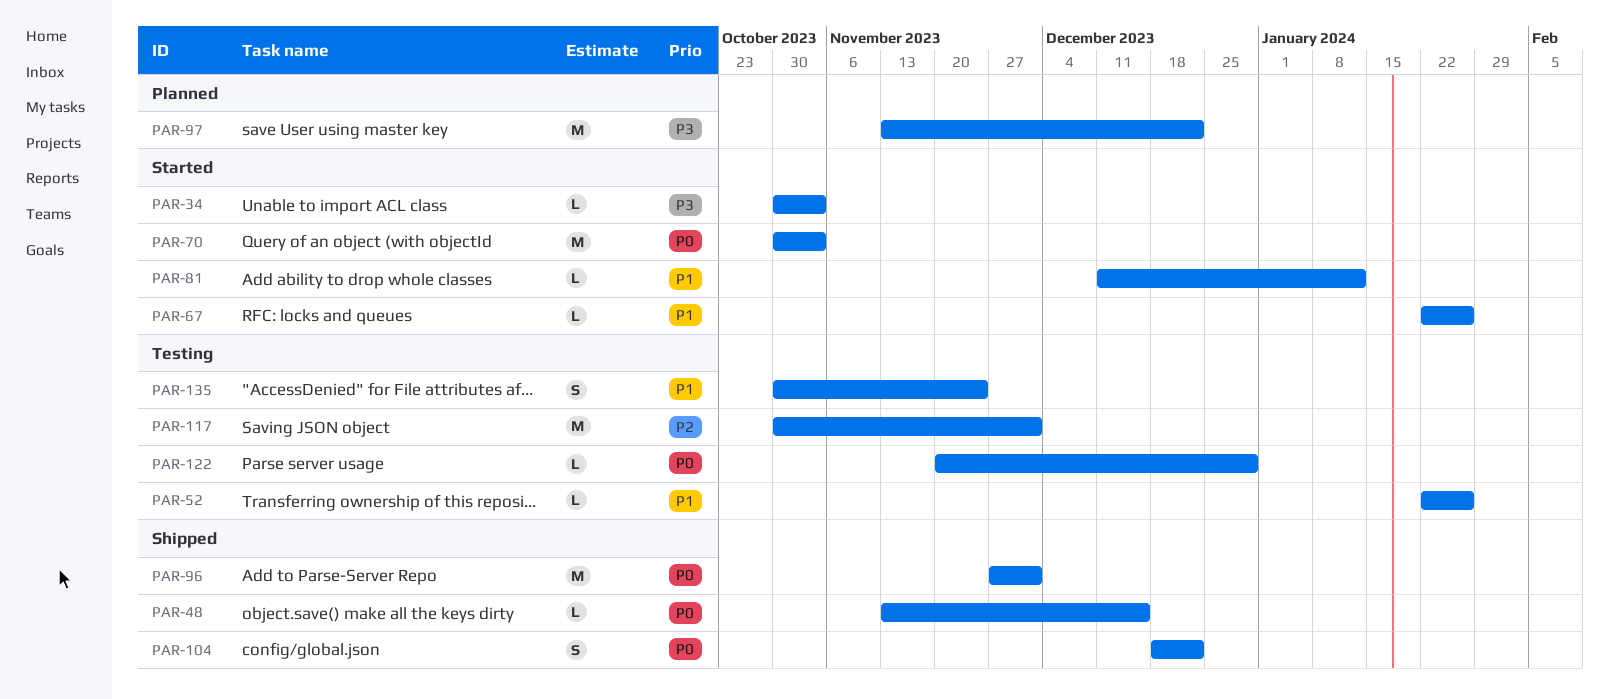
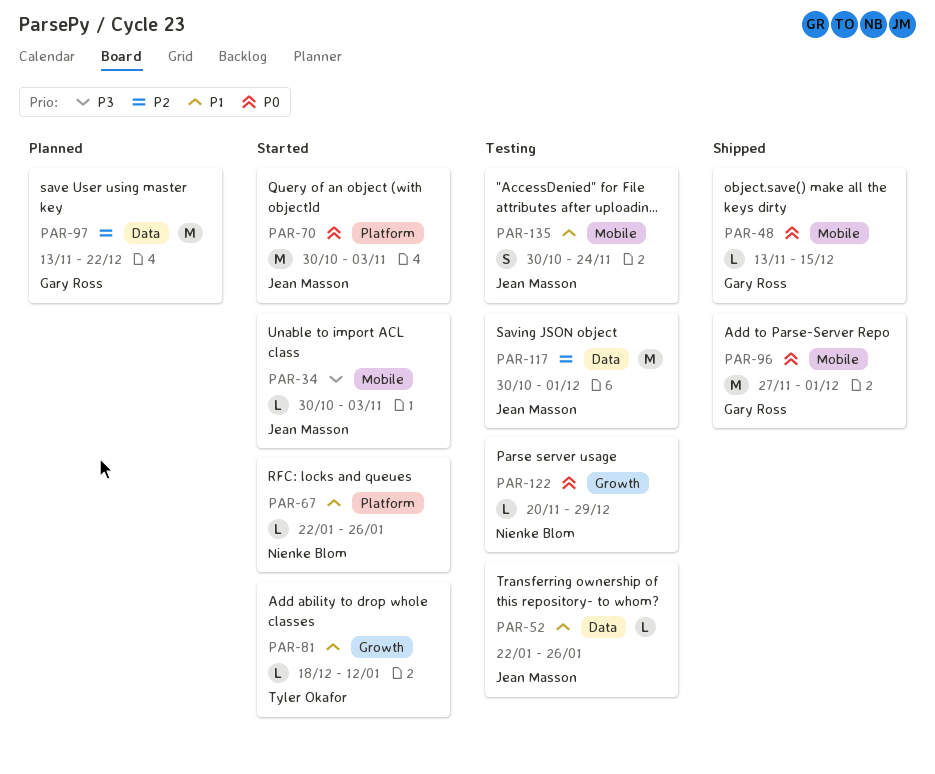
PAR-81, start: Dec 11 -> Dec 18
PAR-97, priority: P3 -> P2
PAR-104: present -> none

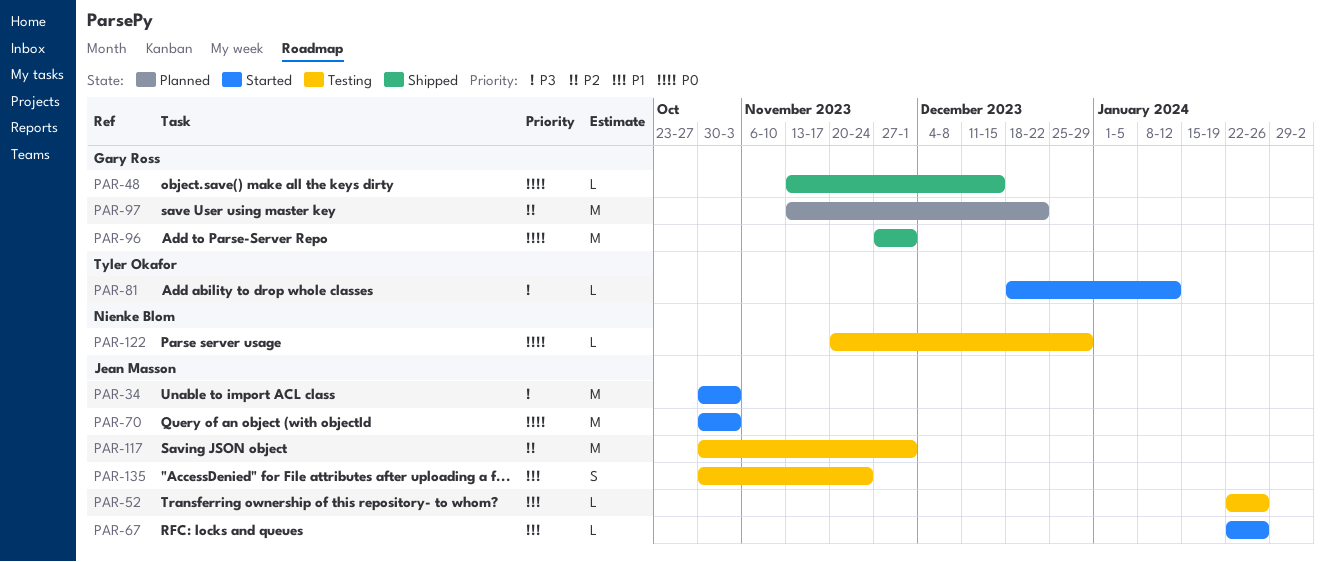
PAR-34, estimate: L -> M
PAR-67, owner: Nienke Blom -> Jean Masson
PAR-81, priority: P1 -> P3

